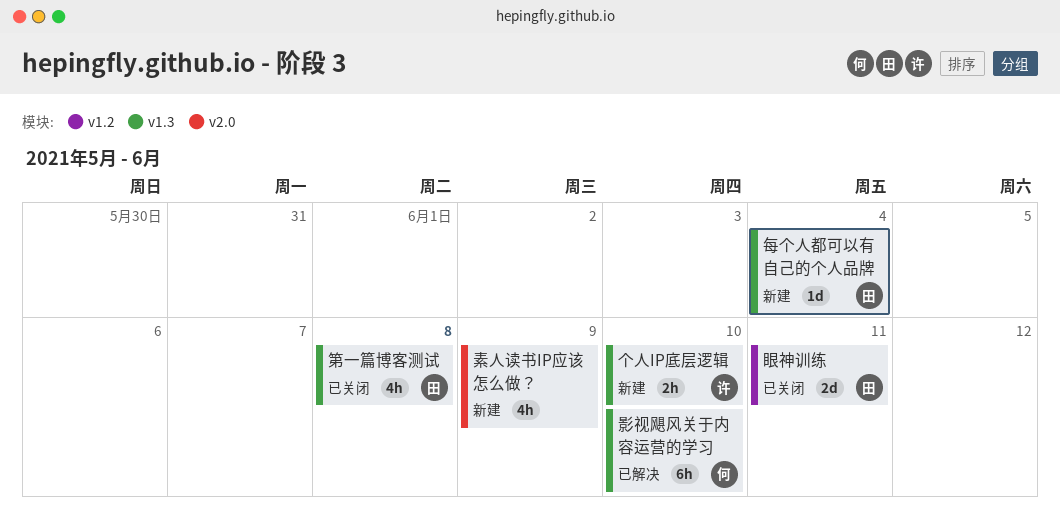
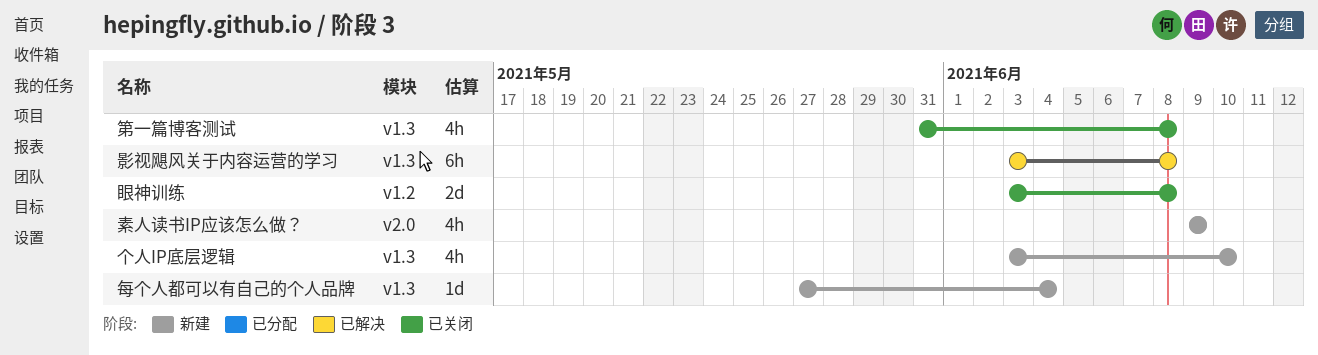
个人IP底层逻辑, estimate: 2h -> 4h
影视飓风关于内容运营的学习, due: Jun 10 -> Jun 8
眼神训练, due: Jun 11 -> Jun 8

